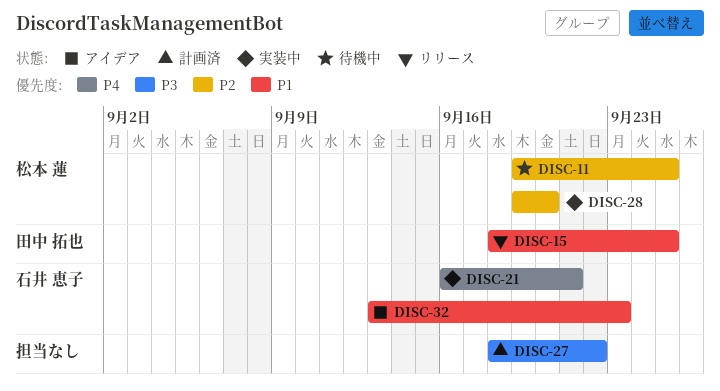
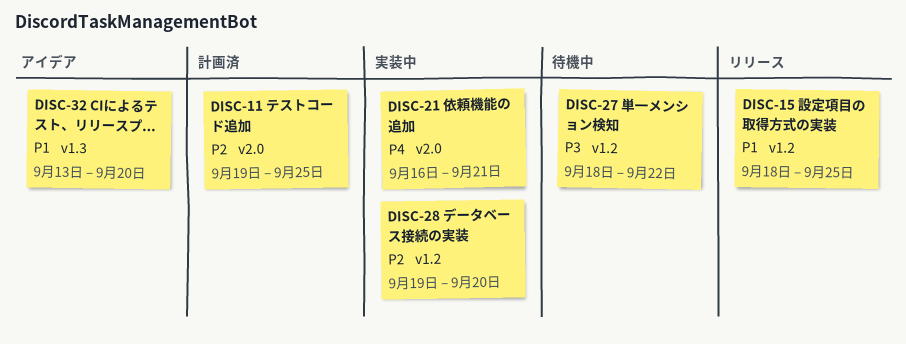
DISC-11, status: 待機中 -> 計画済
DISC-27, status: 計画済 -> 待機中
DISC-32, due: Sep 23 -> Sep 20

